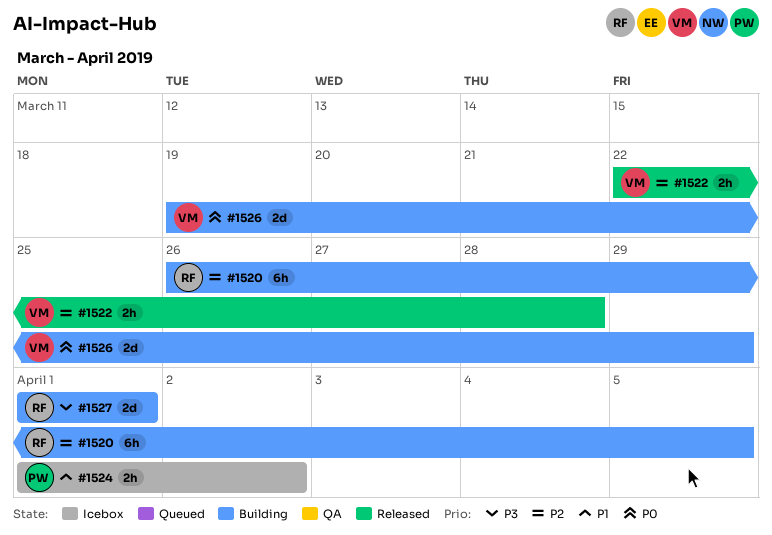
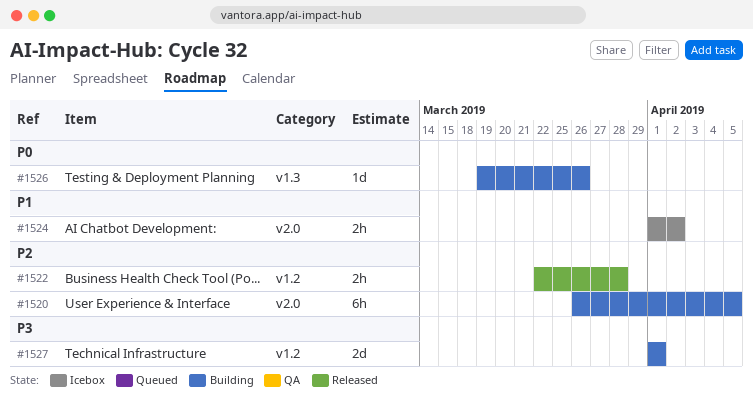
#1526, estimate: 2d -> 1d
#1526, due: Mar 29 -> Mar 26

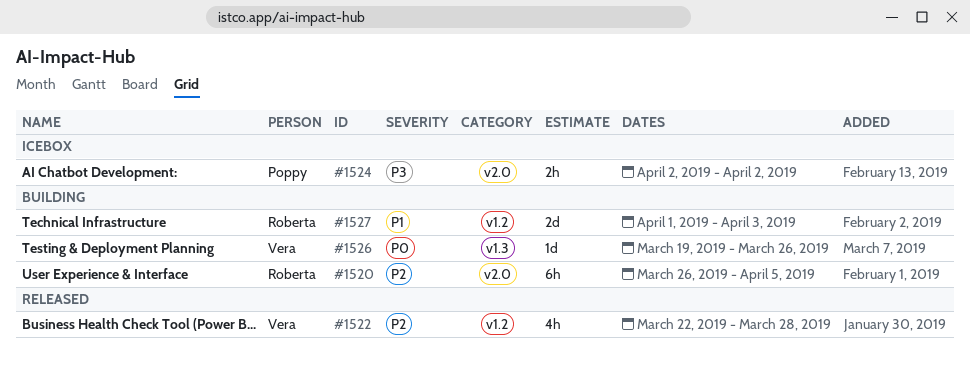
#1522, estimate: 2h -> 4h
#1524, priority: P1 -> P3
#1524, start: Apr 1 -> Apr 2
#1527, priority: P3 -> P1
#1527, due: Apr 1 -> Apr 3

